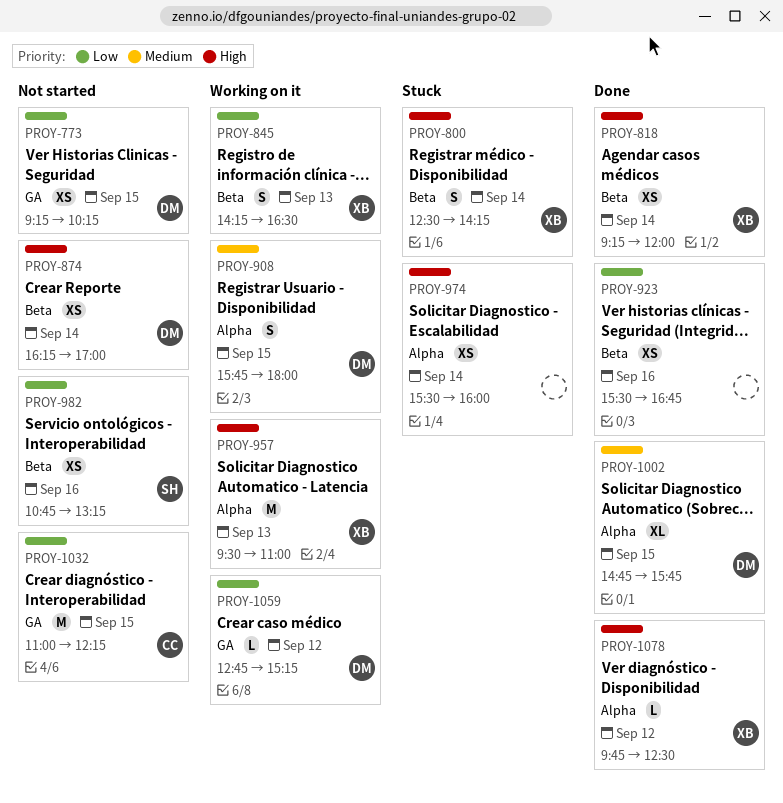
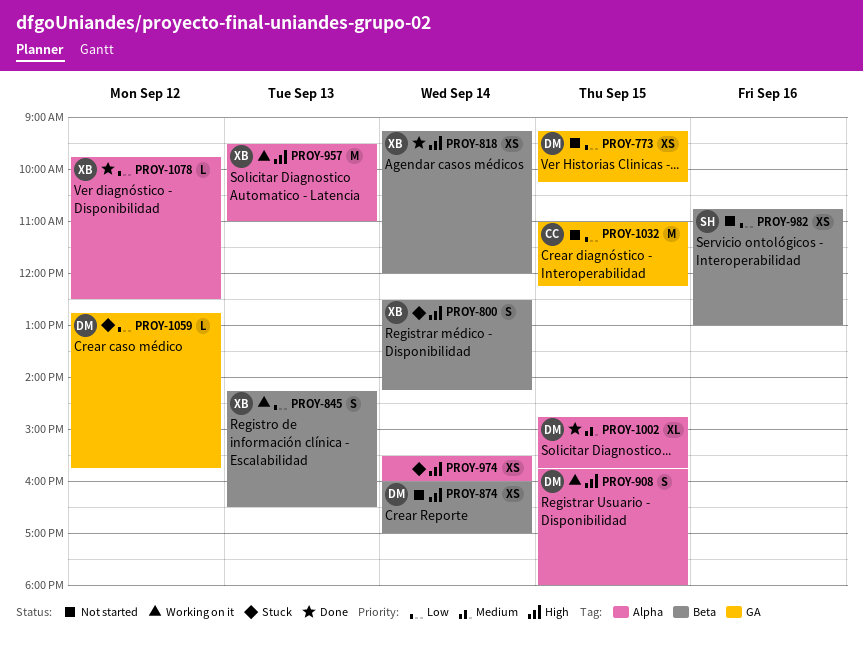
PROY-874, begins: 16:15 -> 16:00
PROY-908, priority: Medium -> High
PROY-923: present -> none
PROY-982, ends: 13:15 -> 13:00
PROY-1059, status: Working on it -> Stuck
PROY-1059, ends: 15:15 -> 15:45
PROY-1078, priority: High -> Low

